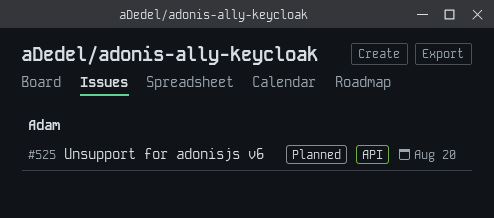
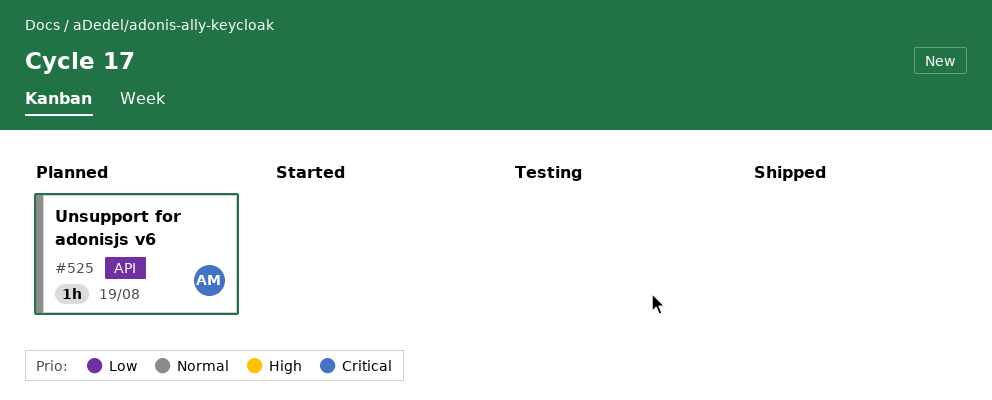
#525, due: Aug 20 -> Aug 19

